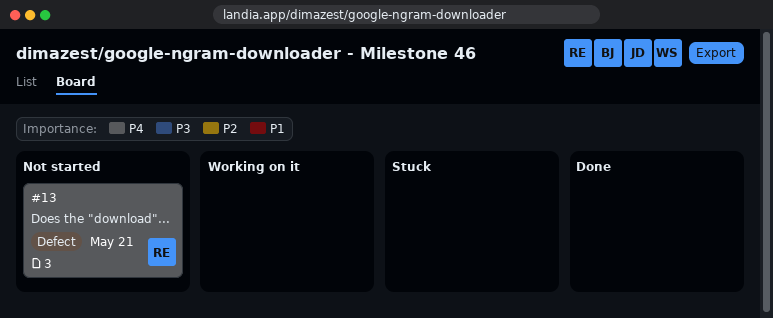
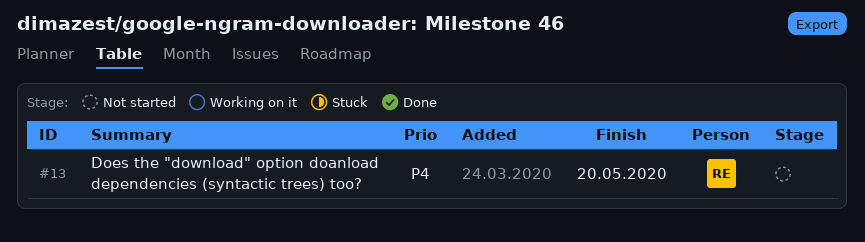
#13, due: May 21 -> May 20

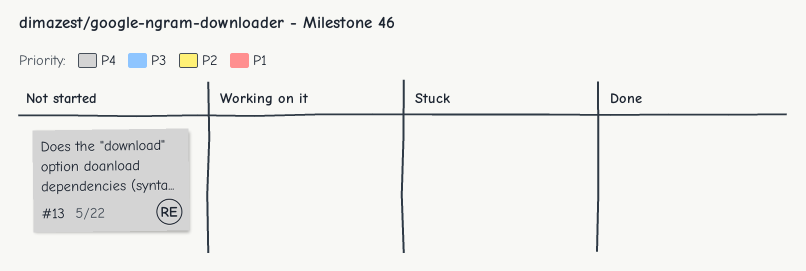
#13, due: May 20 -> May 22

